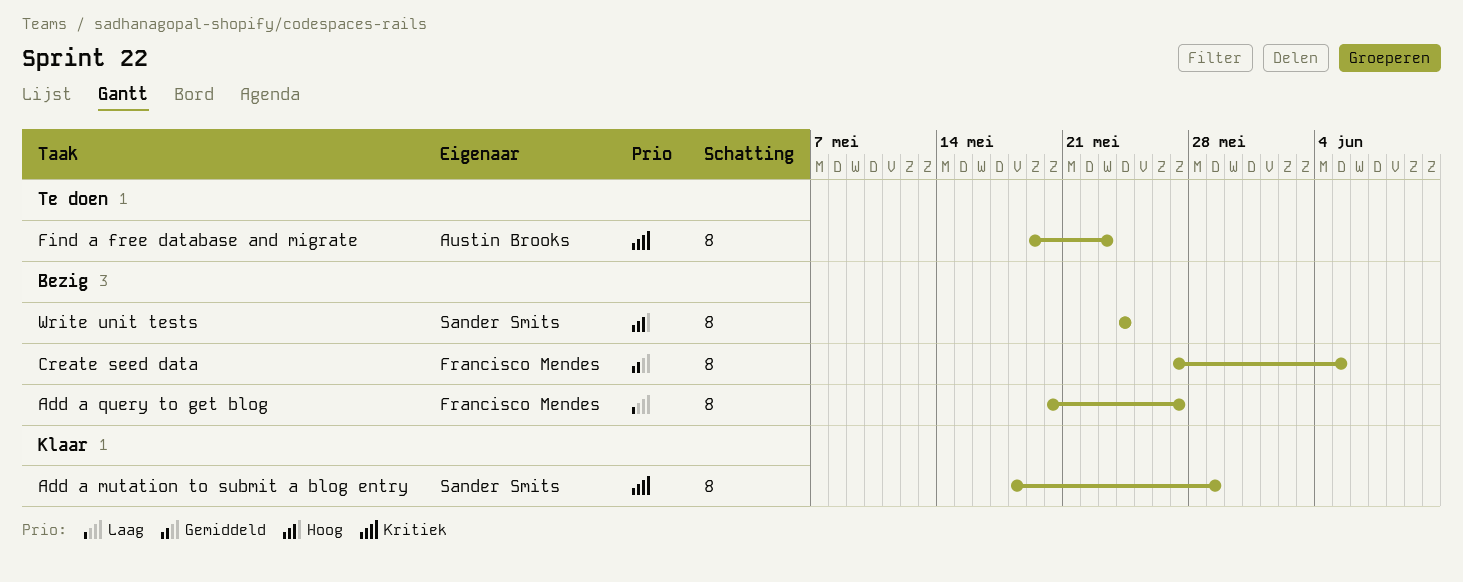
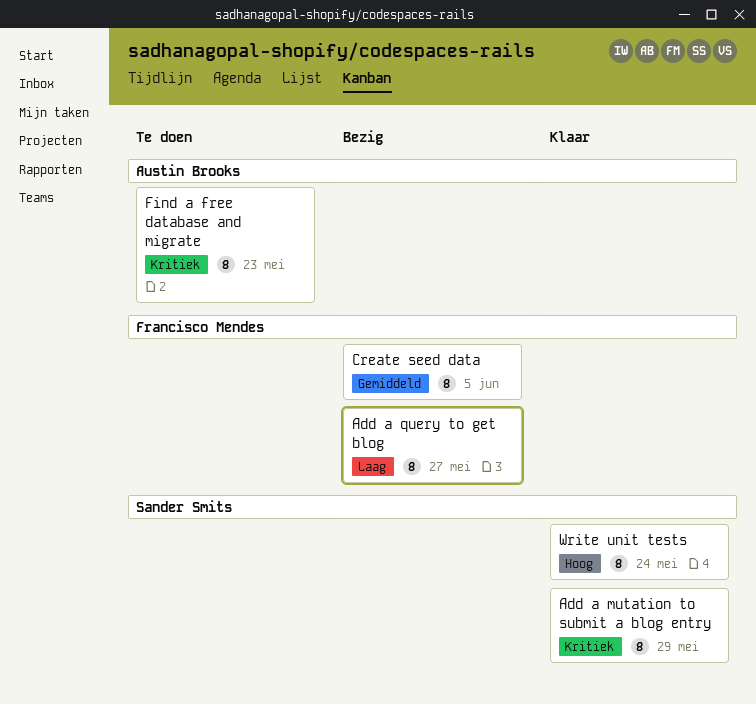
Write unit tests, status: Bezig -> Klaar

